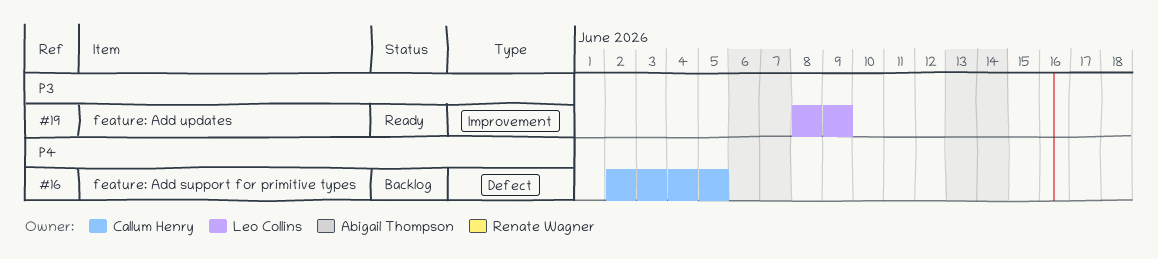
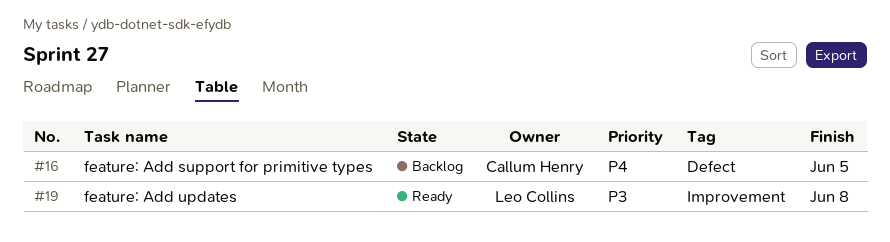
#19, due: Jun 9 -> Jun 8

